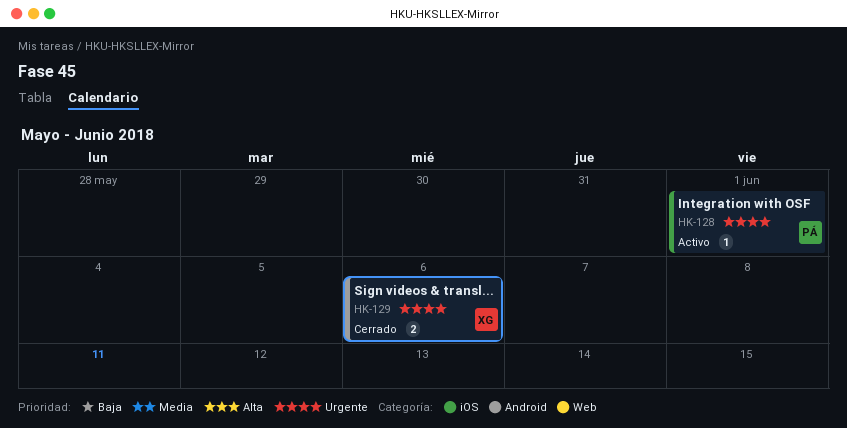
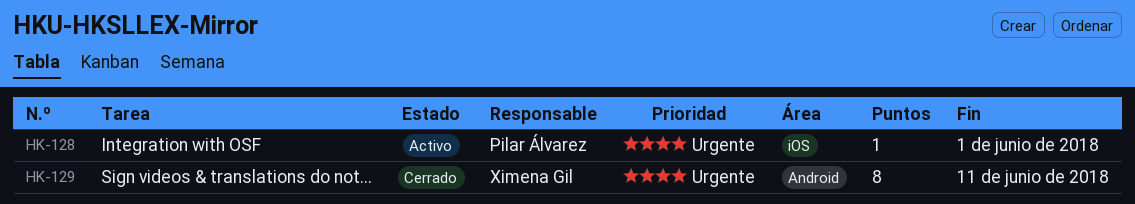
HK-129, estimate: 2 -> 8
HK-129, due: Jun 6 -> Jun 11

